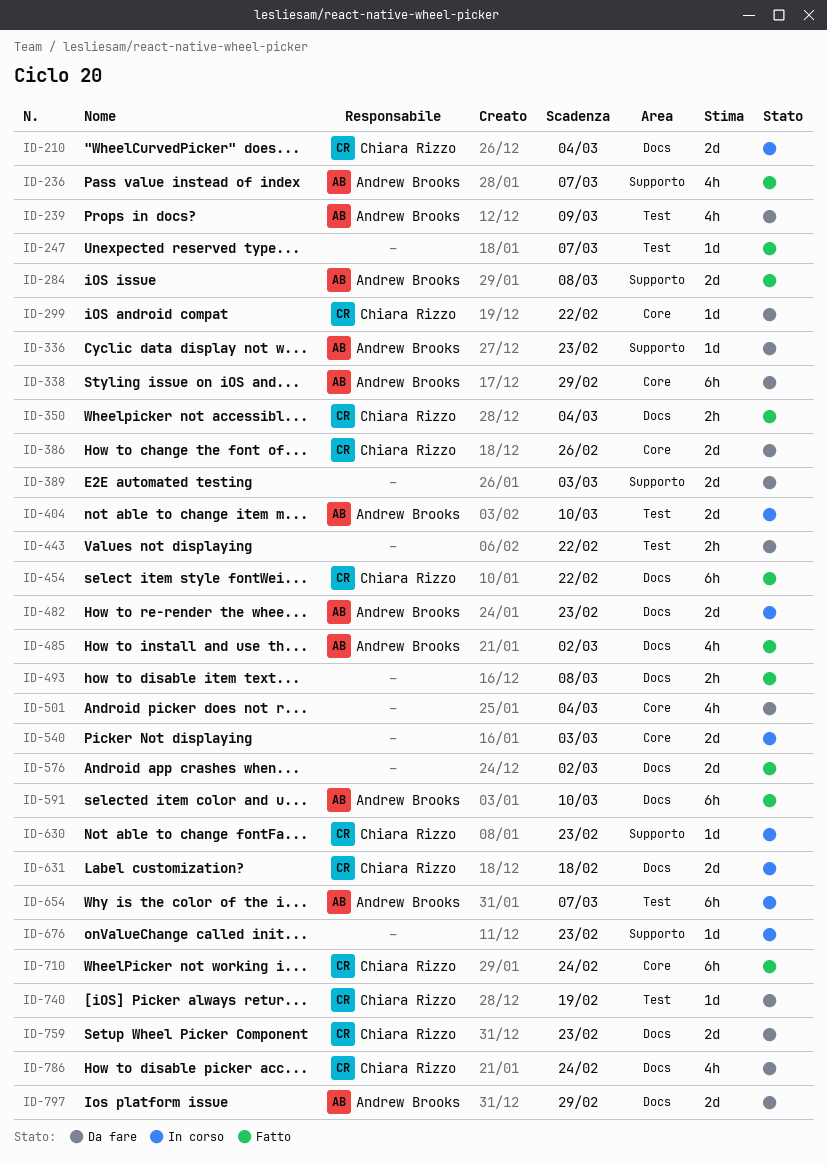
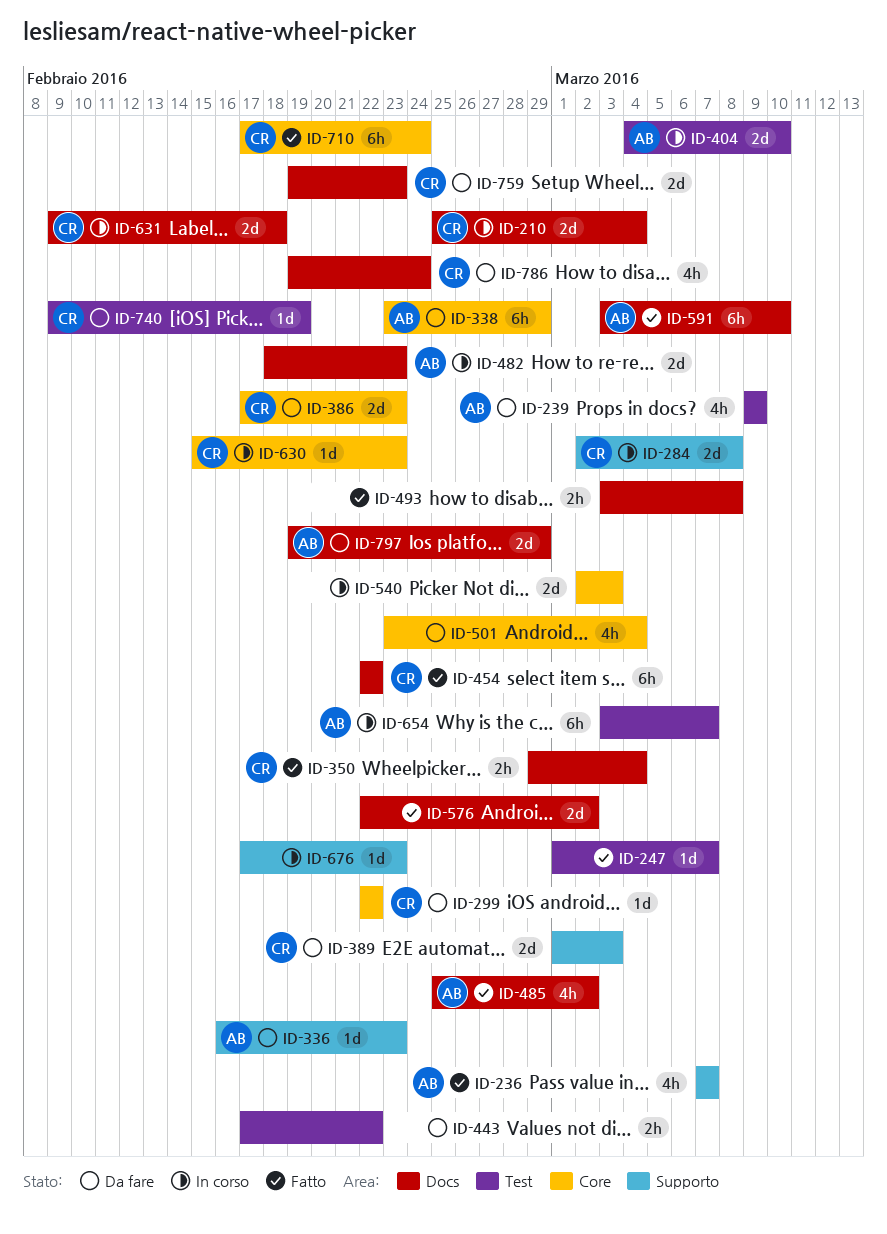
ID-284, status: Fatto -> In corso
ID-284, owner: Andrew Brooks -> Chiara Rizzo
ID-386, due: Feb 26 -> Feb 23
ID-389, owner: none -> Chiara Rizzo
ID-630, label: Supporto -> Core

